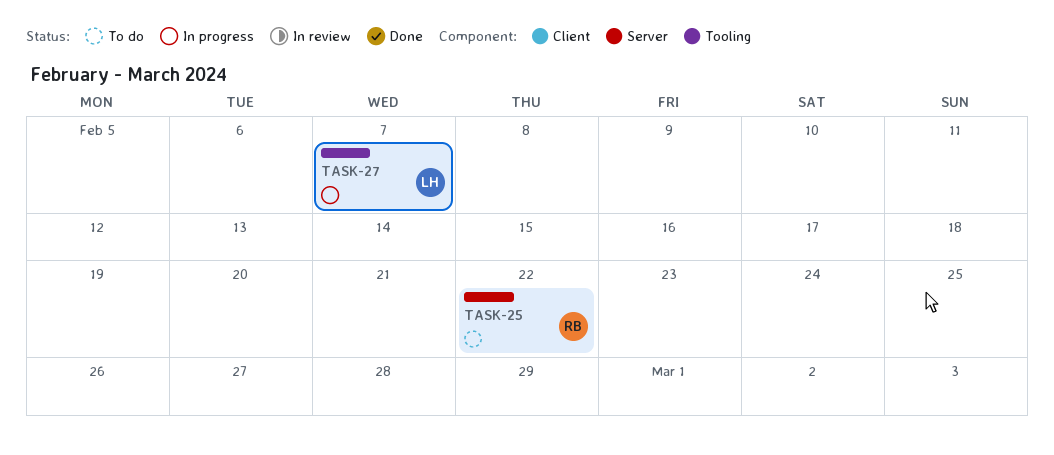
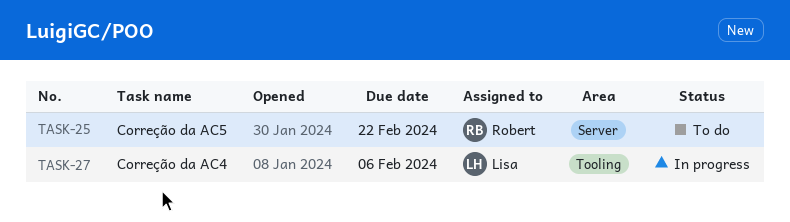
TASK-27, due: Feb 7 -> Feb 6

